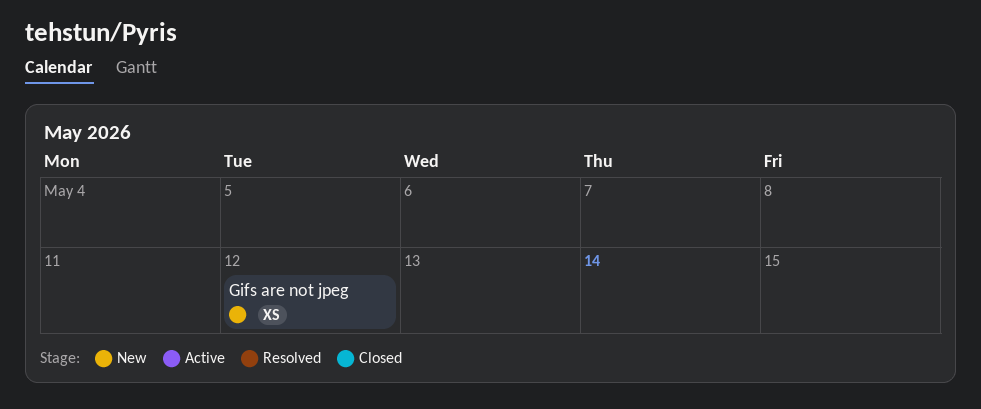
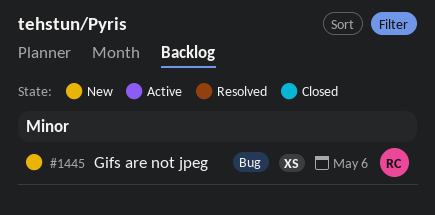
Gifs are not jpeg, due: May 12 -> May 6

